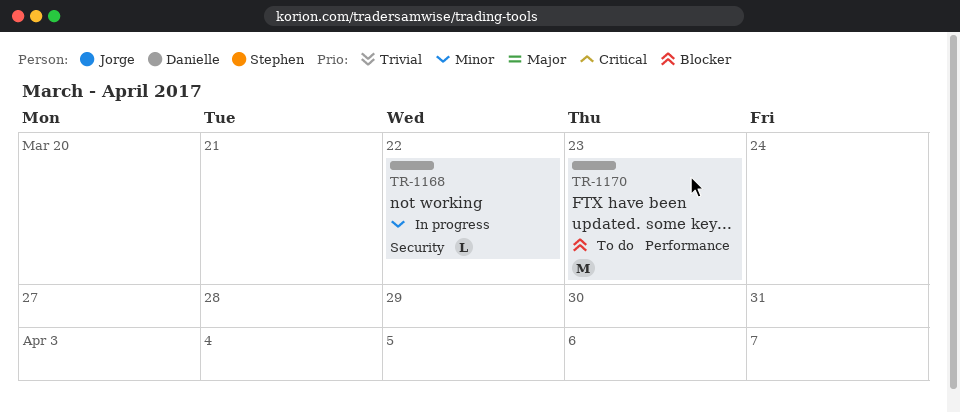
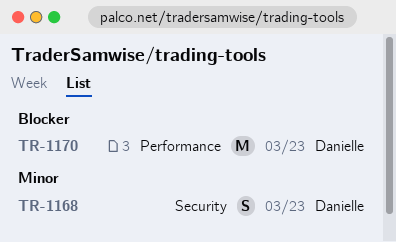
TR-1168, estimate: L -> S
TR-1168, due: Mar 22 -> Mar 23

